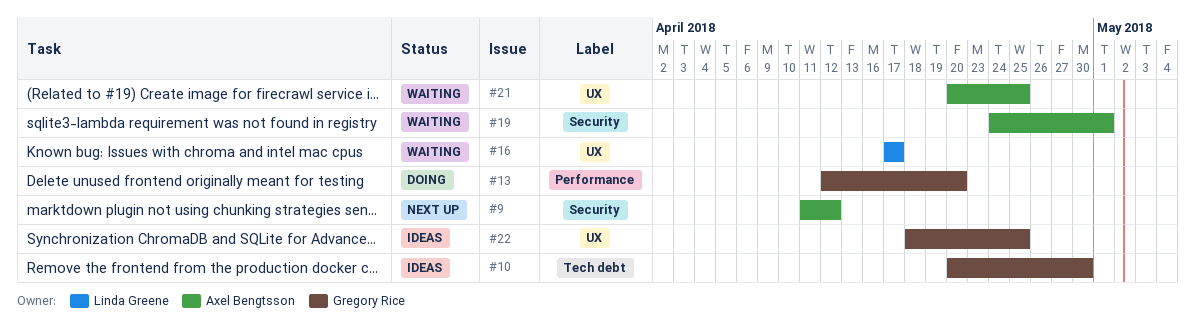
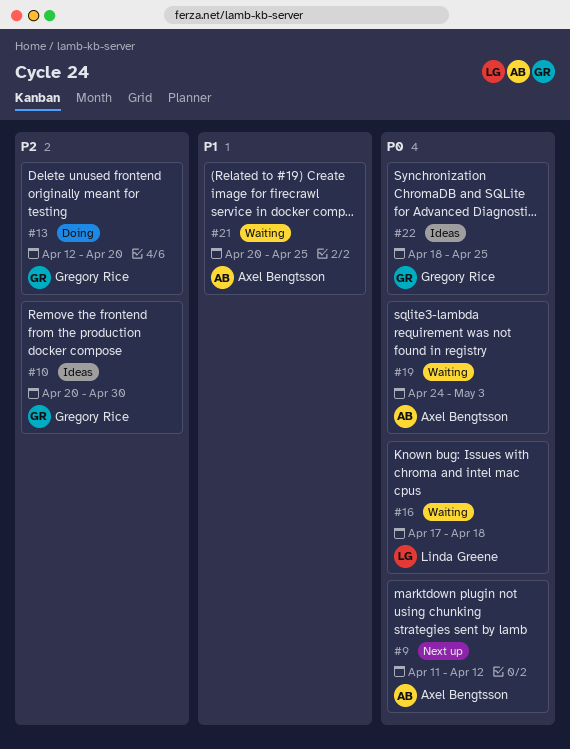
#16, due: Apr 17 -> Apr 18
#19, due: May 1 -> May 3

